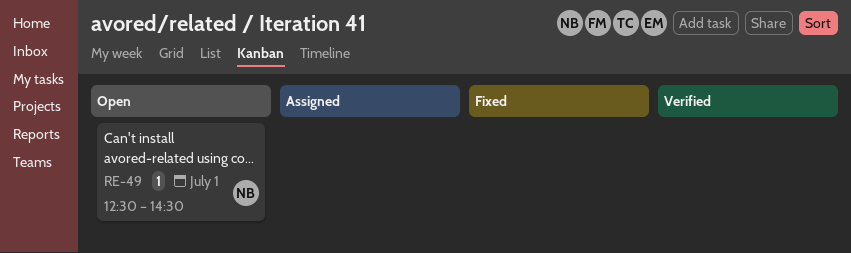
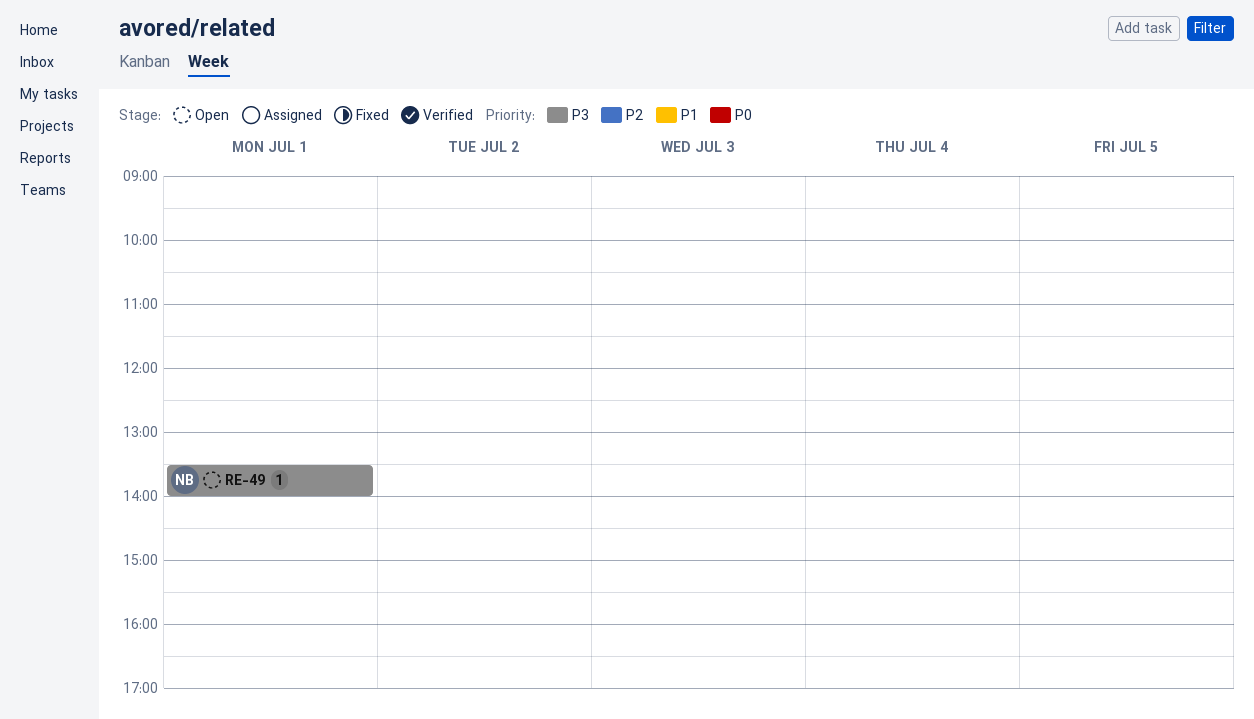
RE-49, begins: 12:30 -> 13:30
RE-49, ends: 14:30 -> 14:00

